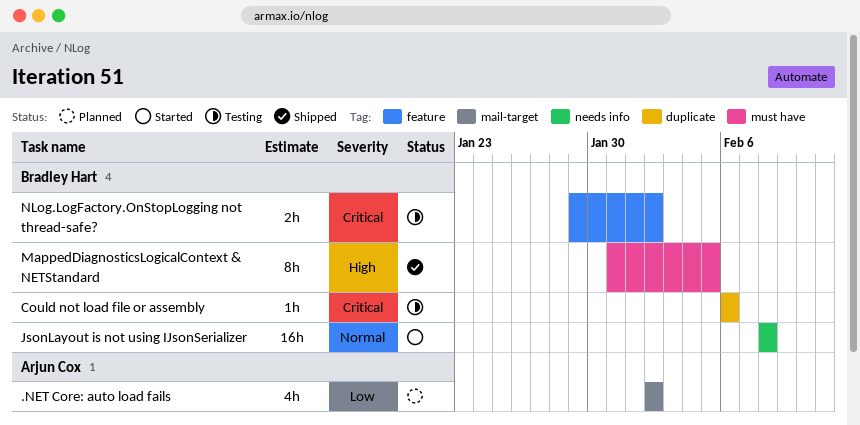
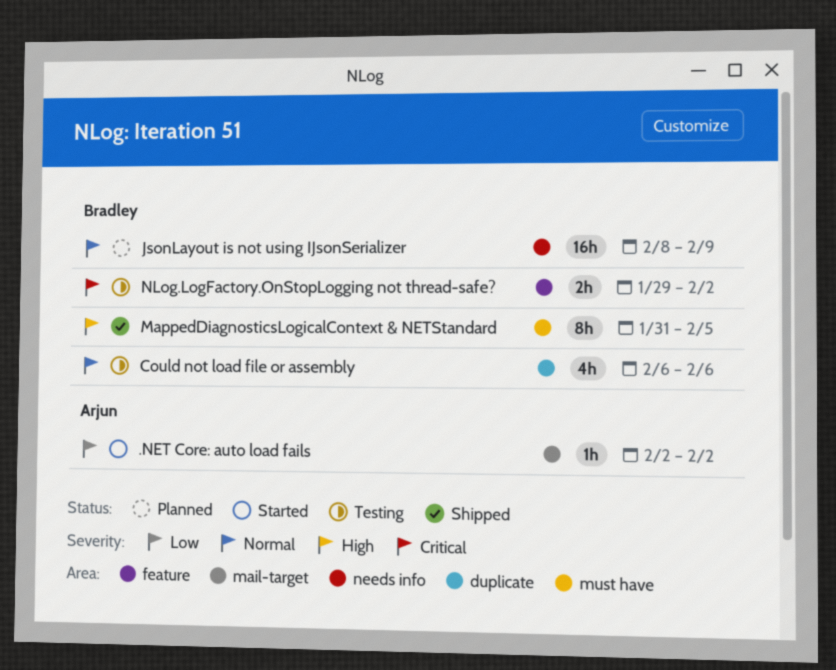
.NET Core: auto load fails, status: Planned -> Started
.NET Core: auto load fails, estimate: 4h -> 1h
Could not load file or assembly, priority: Critical -> Normal
Could not load file or assembly, estimate: 1h -> 4h
JsonLayout is not using IJsonSerializer, status: Started -> Planned
JsonLayout is not using IJsonSerializer, due: Feb 8 -> Feb 9

